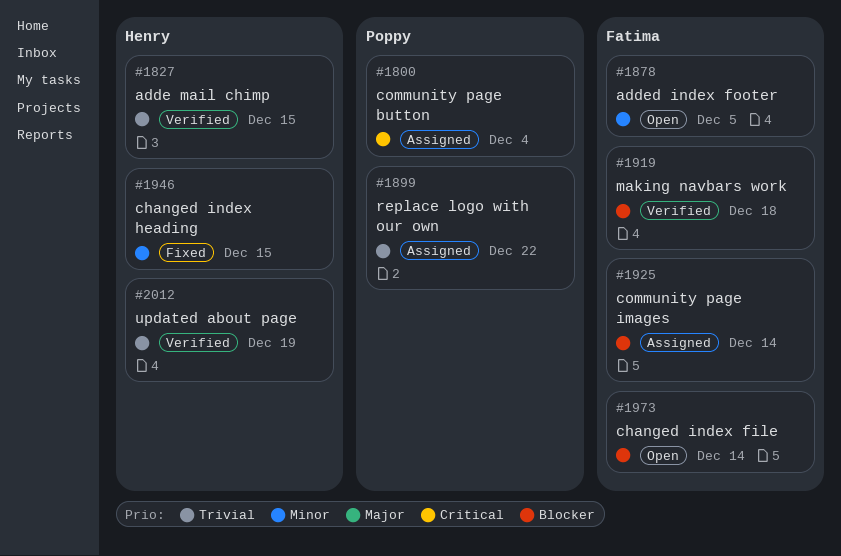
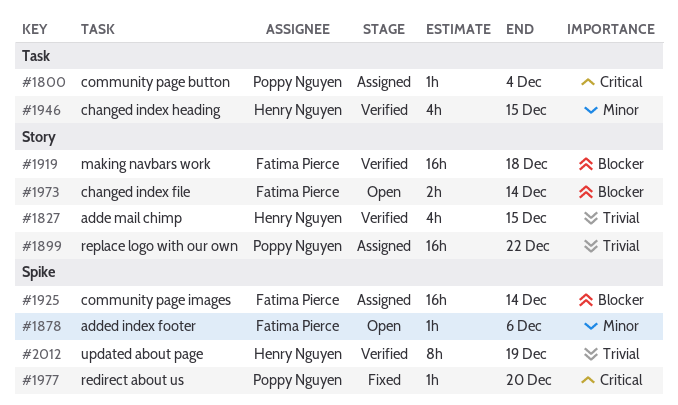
#1878, due: Dec 5 -> Dec 6
#1946, status: Fixed -> Verified
#1977: none -> present

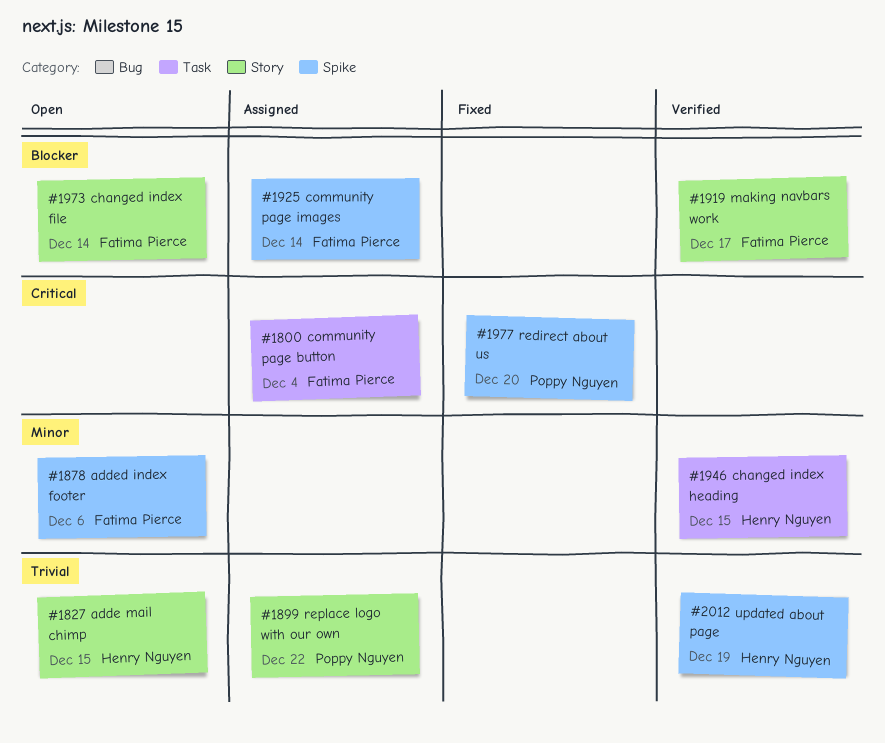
#1800, owner: Poppy Nguyen -> Fatima Pierce
#1827, status: Verified -> Open
#1919, due: Dec 18 -> Dec 17

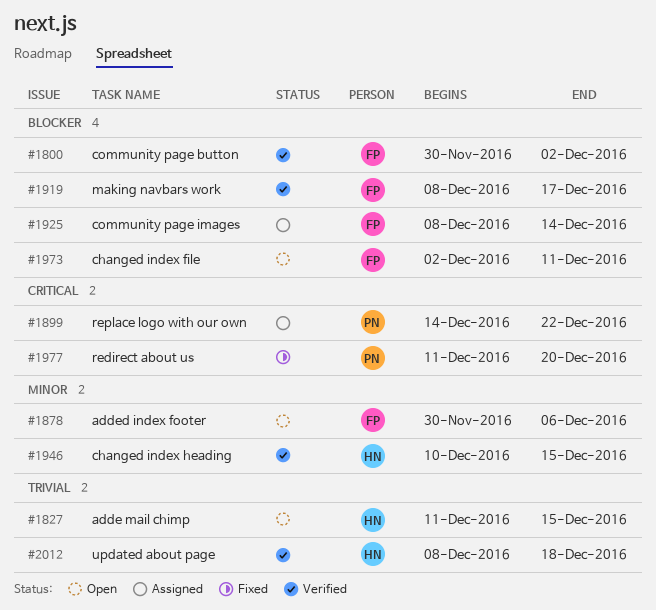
#1800, status: Assigned -> Verified
#1800, priority: Critical -> Blocker
#1800, due: Dec 4 -> Dec 2
#1899, priority: Trivial -> Critical
#1973, due: Dec 14 -> Dec 11
#2012, due: Dec 19 -> Dec 18

